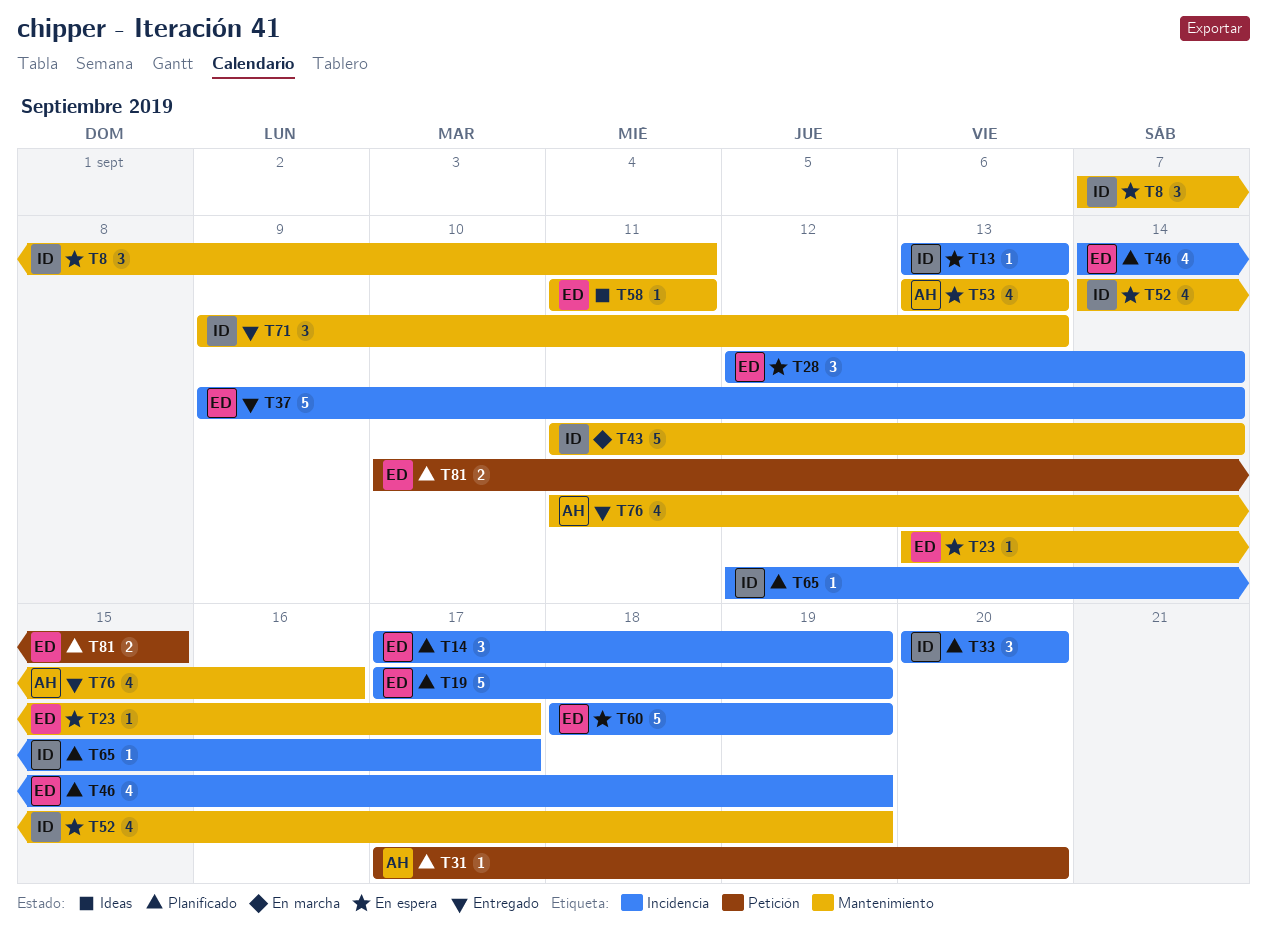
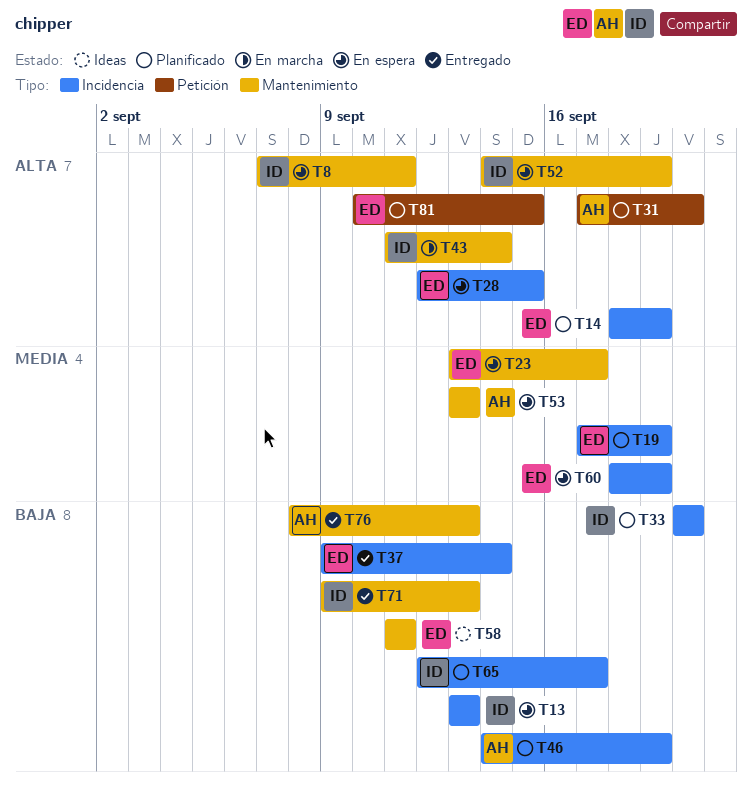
T14, start: Sep 17 -> Sep 18
T28, due: Sep 14 -> Sep 15
T46, owner: ED -> AH
T76, start: Sep 11 -> Sep 8
T76, due: Sep 16 -> Sep 13

